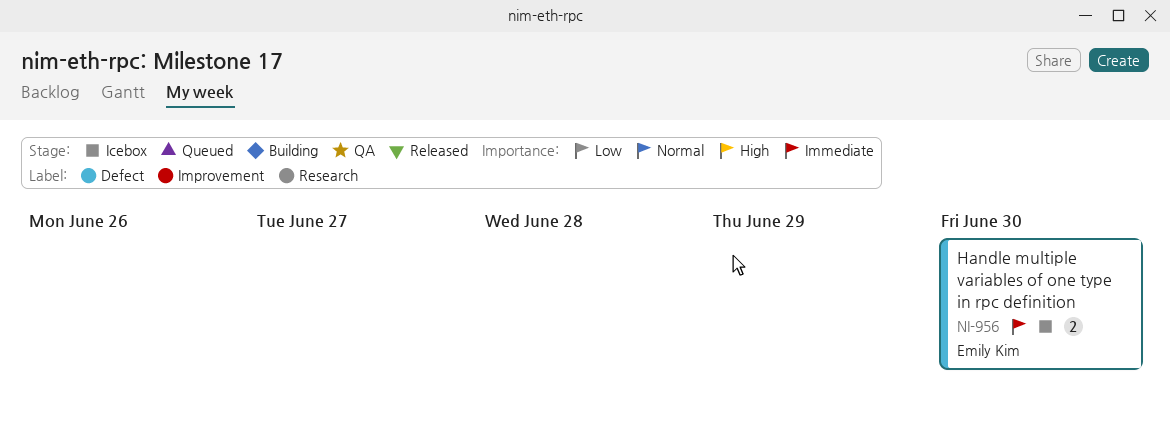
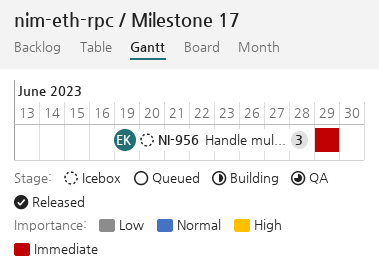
NI-956, estimate: 2 -> 3
NI-956, due: Jun 30 -> Jun 29

